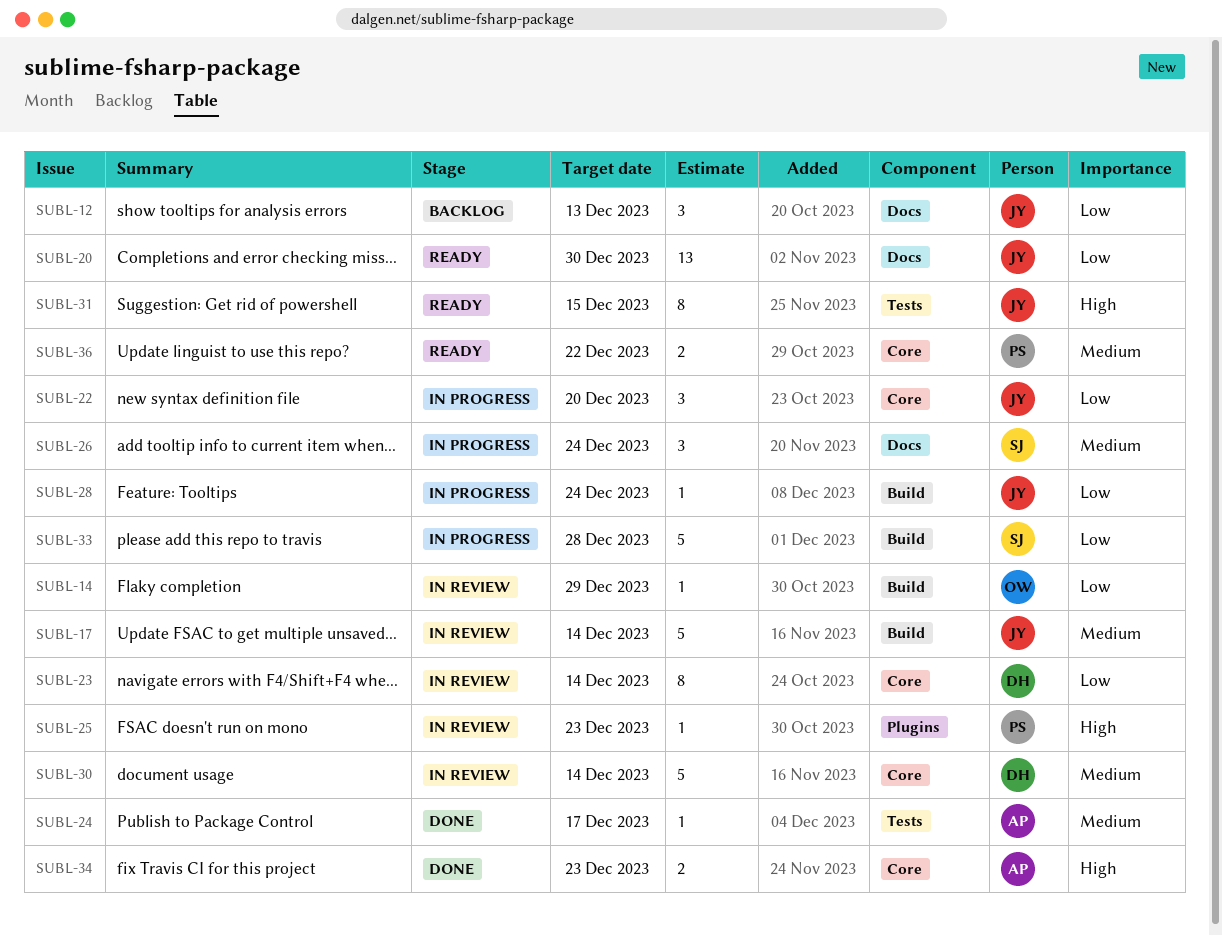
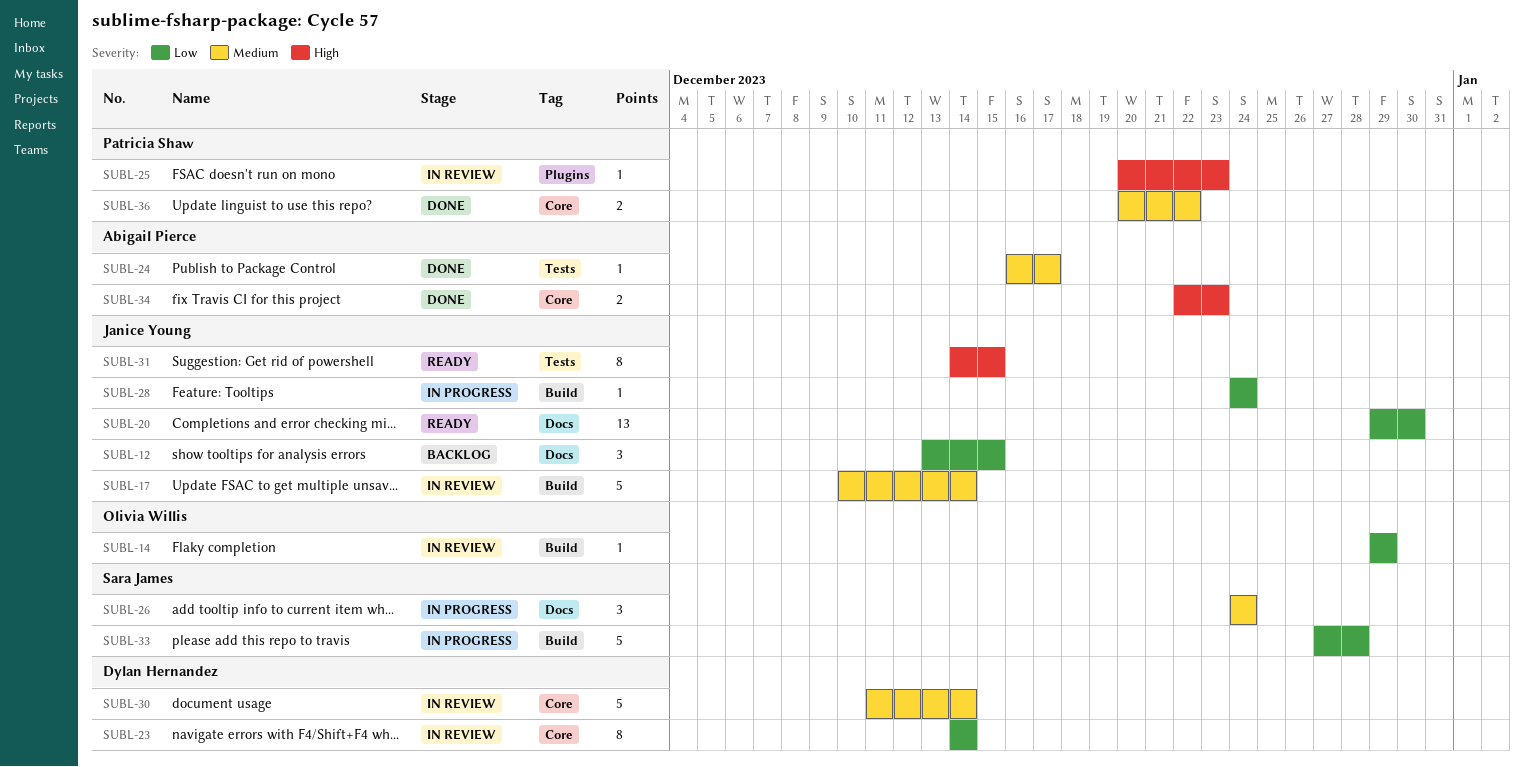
SUBL-12, due: Dec 13 -> Dec 15
SUBL-22: present -> none
SUBL-36, status: Ready -> Done

